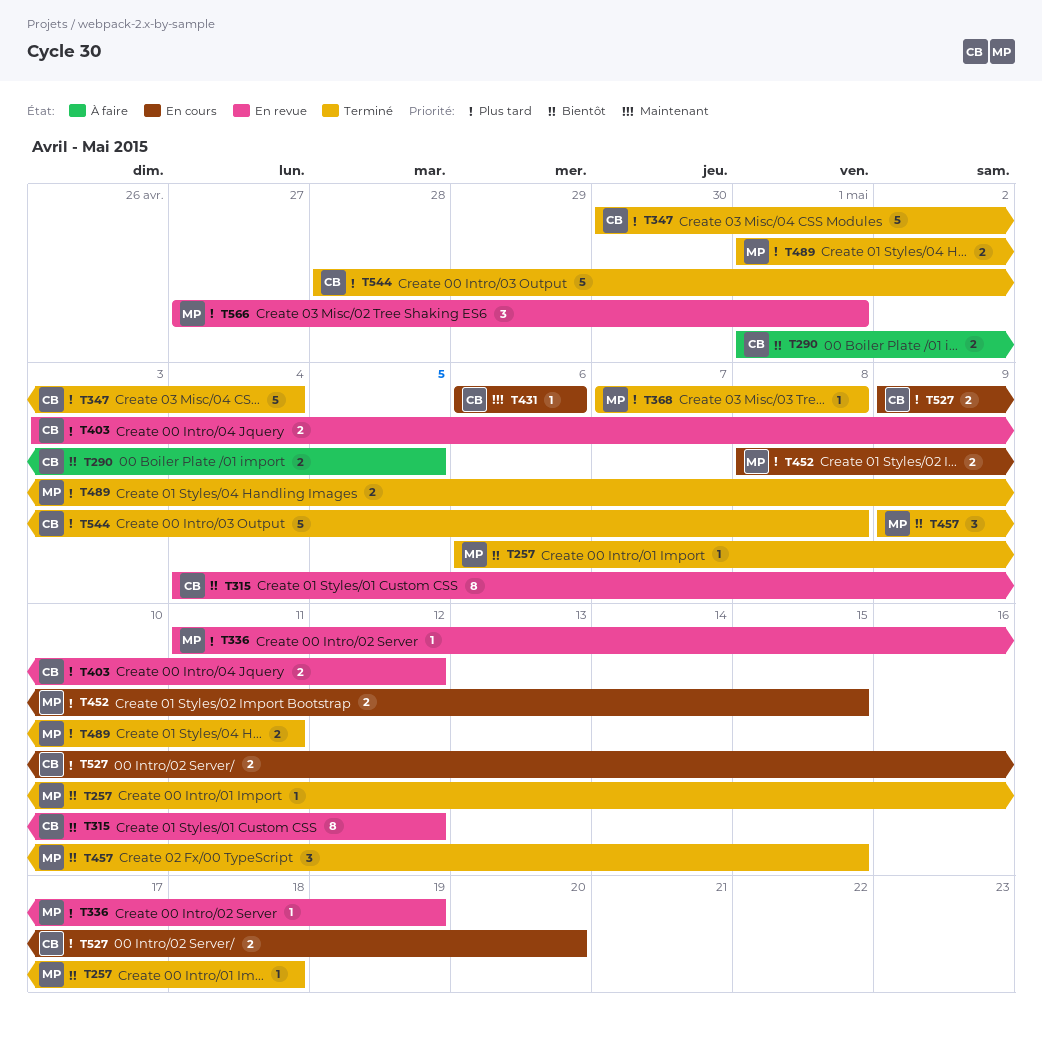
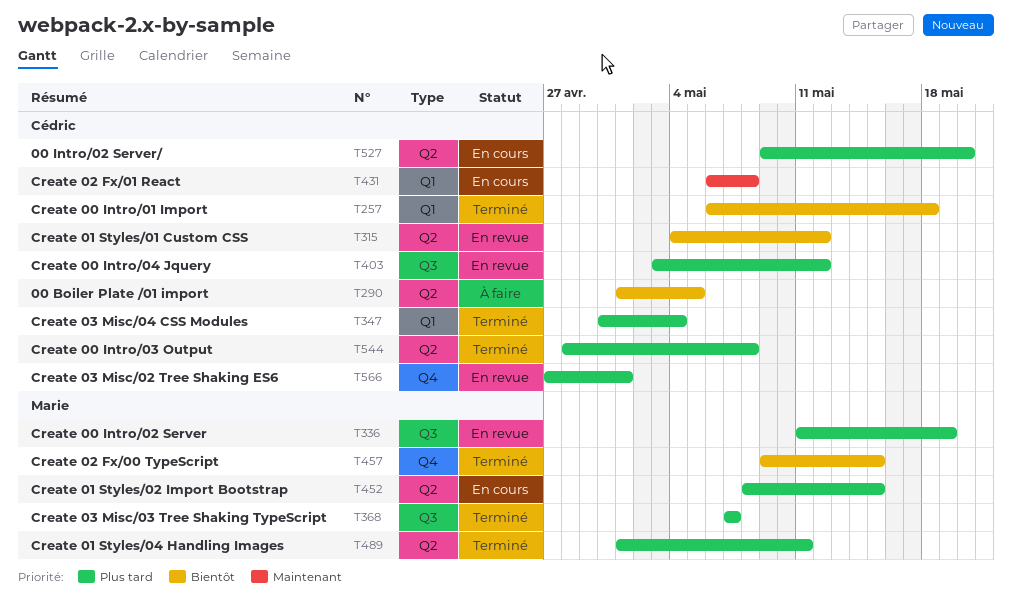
T257, owner: Marie -> Cédric
T368, due: May 8 -> May 7
T431, due: May 6 -> May 8
T566, owner: Marie -> Cédric

